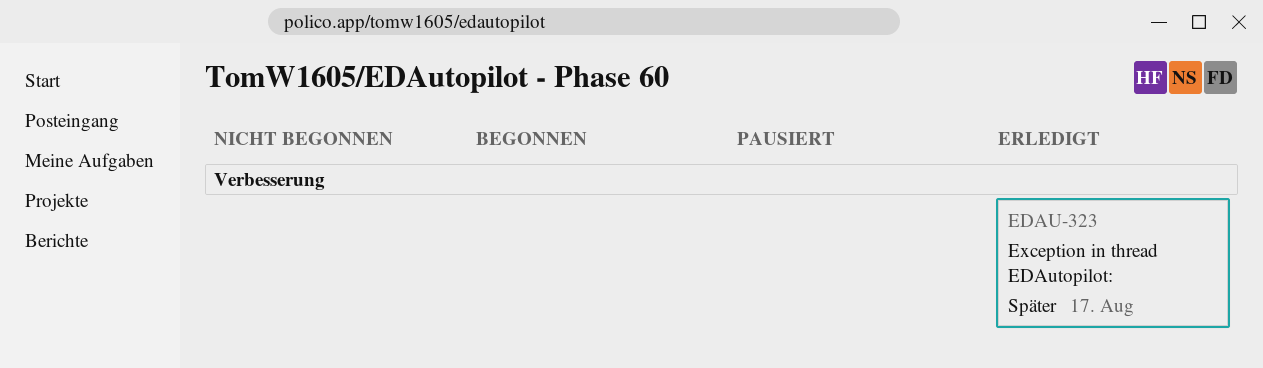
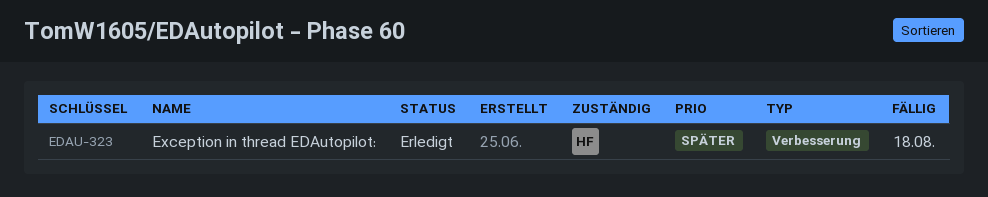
EDAU-323, due: Aug 17 -> Aug 18

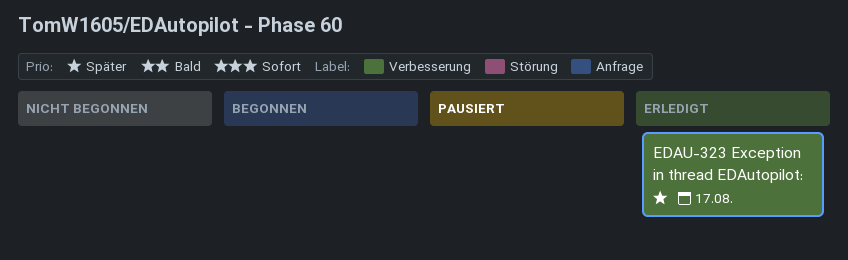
EDAU-323, due: Aug 18 -> Aug 17

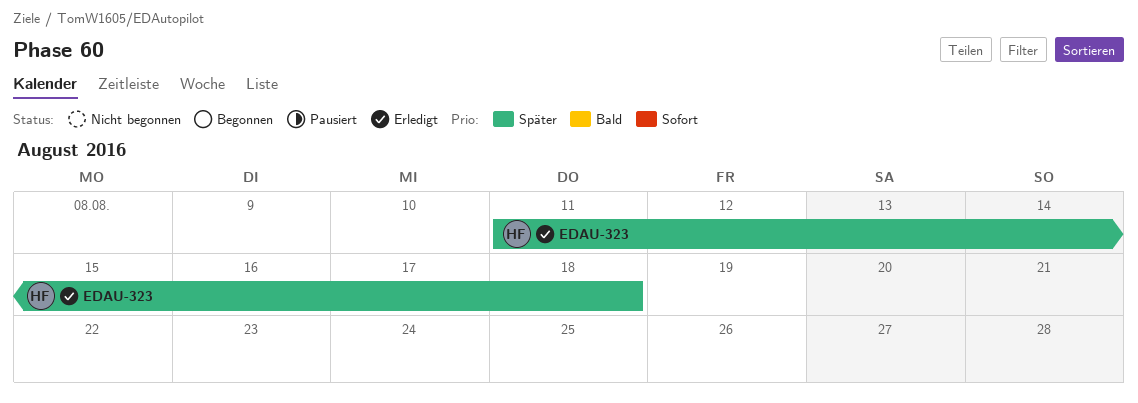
EDAU-323, due: Aug 17 -> Aug 18

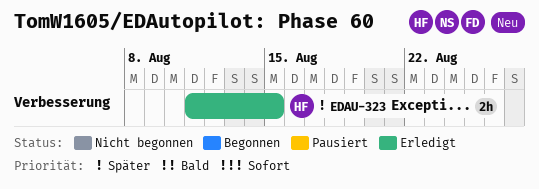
EDAU-323, due: Aug 18 -> Aug 15

